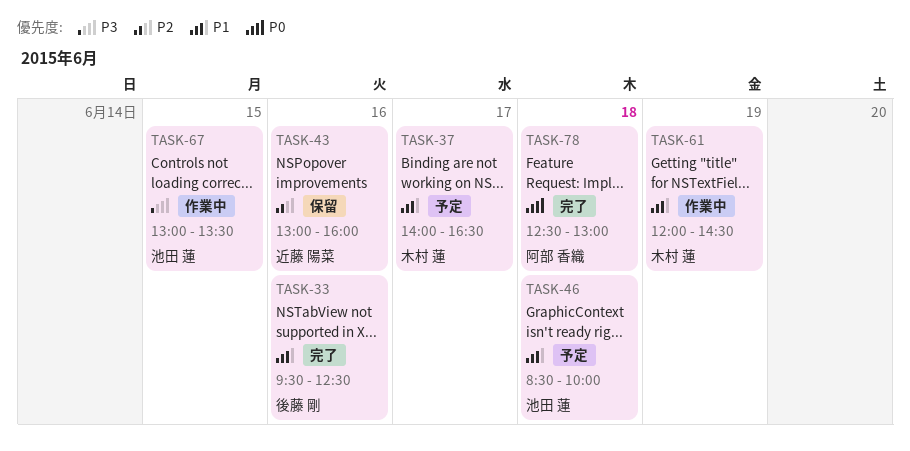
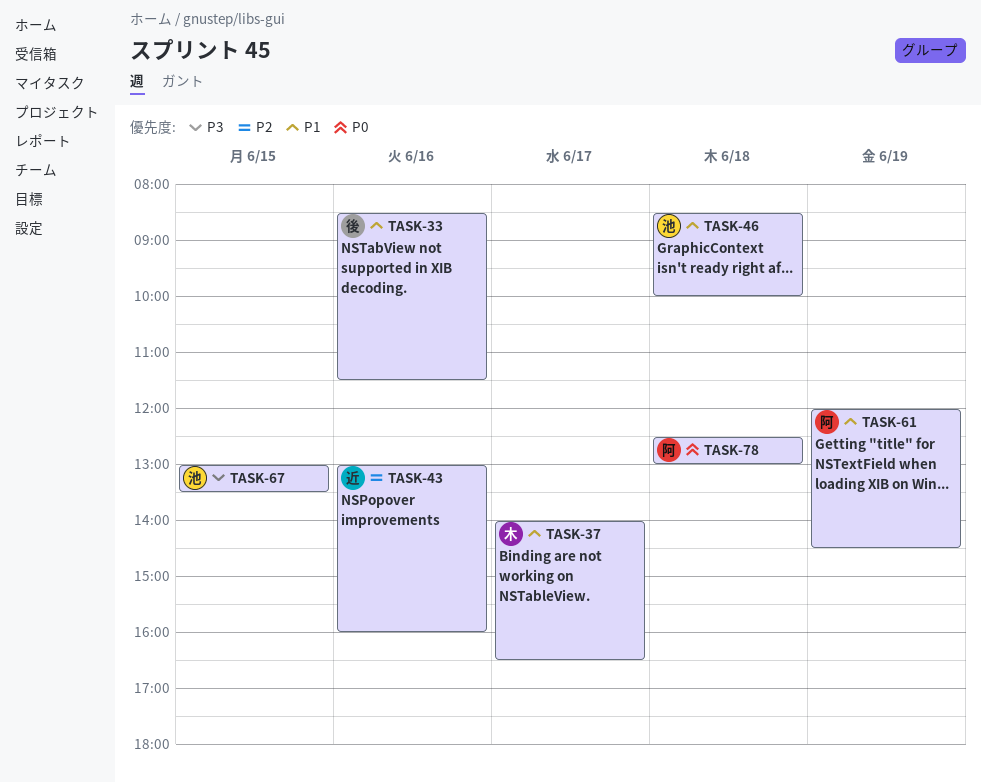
TASK-33, begins: 09:30 -> 08:30
TASK-33, ends: 12:30 -> 11:30
TASK-61, owner: 木村 蓮 -> 阿部 香織

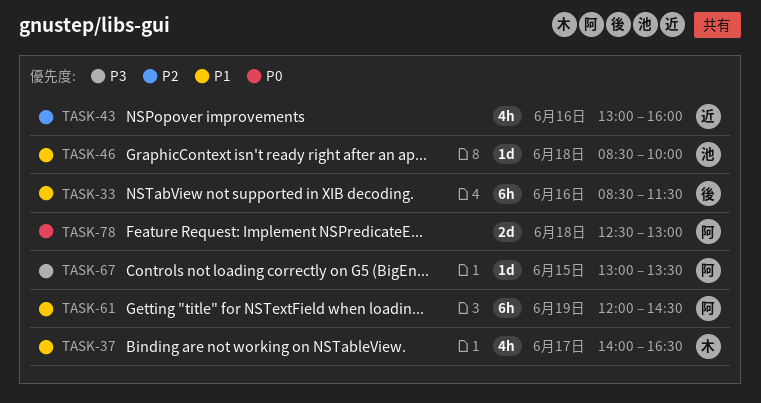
TASK-67, owner: 池 -> 阿

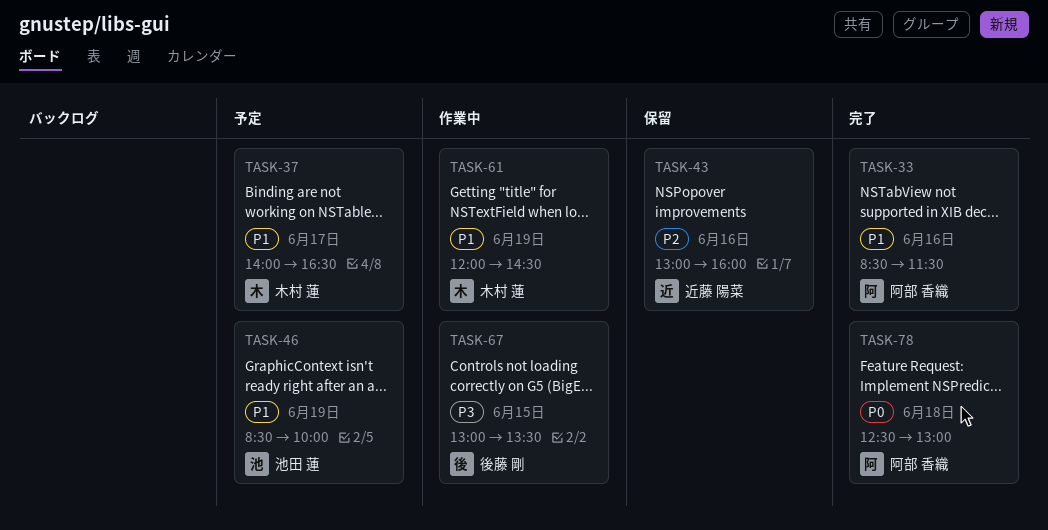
TASK-33, owner: 後藤 剛 -> 阿部 香織
TASK-46, day: Jun 18 -> Jun 19
TASK-61, owner: 阿部 香織 -> 木村 蓮
TASK-67, owner: 阿部 香織 -> 後藤 剛

